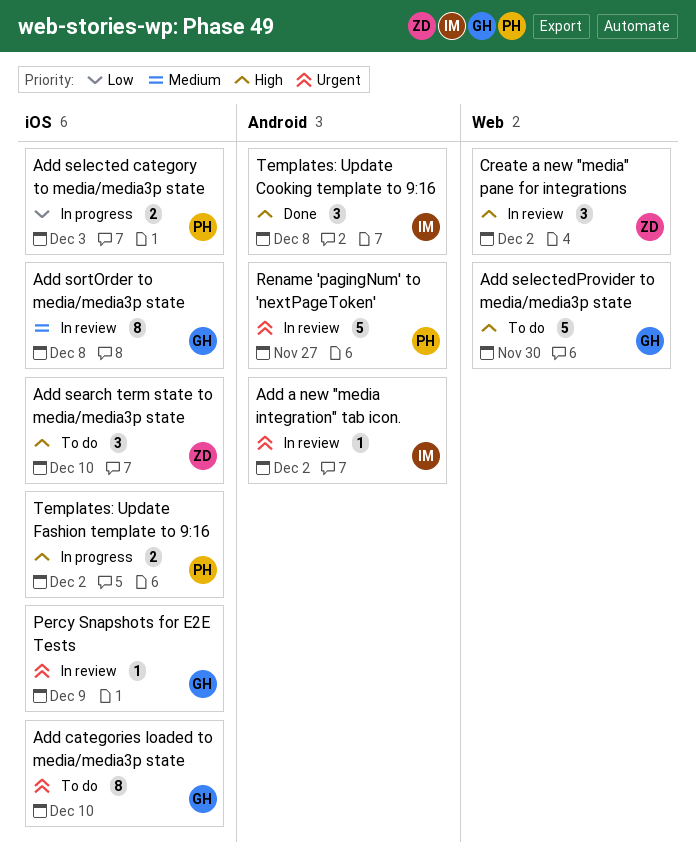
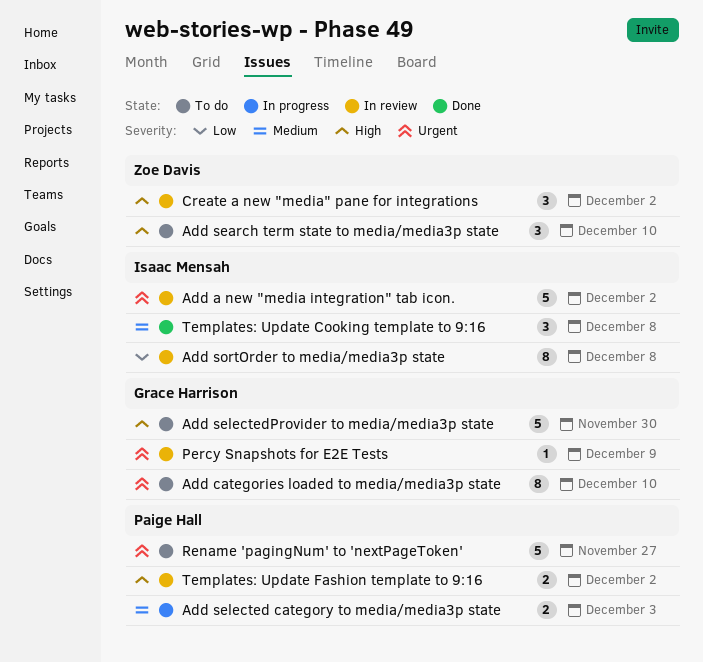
Add a new "media integration" tab icon., estimate: 1 -> 5
Add selected category to media/media3p state, priority: Low -> Medium
Add sortOrder to media/media3p state, owner: Grace Harrison -> Isaac Mensah
Add sortOrder to media/media3p state, priority: Medium -> Low
Rename 'pagingNum' to 'nextPageToken', status: In review -> To do
Templates: Update Cooking template to 9:16, priority: High -> Medium
Templates: Update Fashion template to 9:16, status: In progress -> In review

